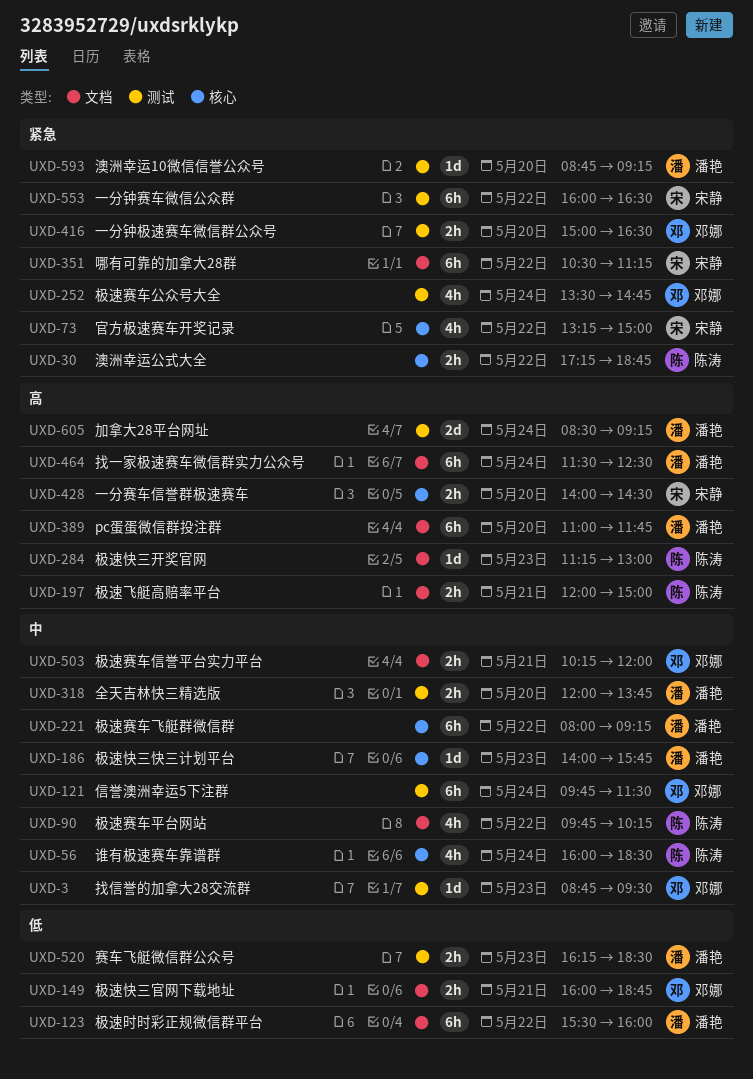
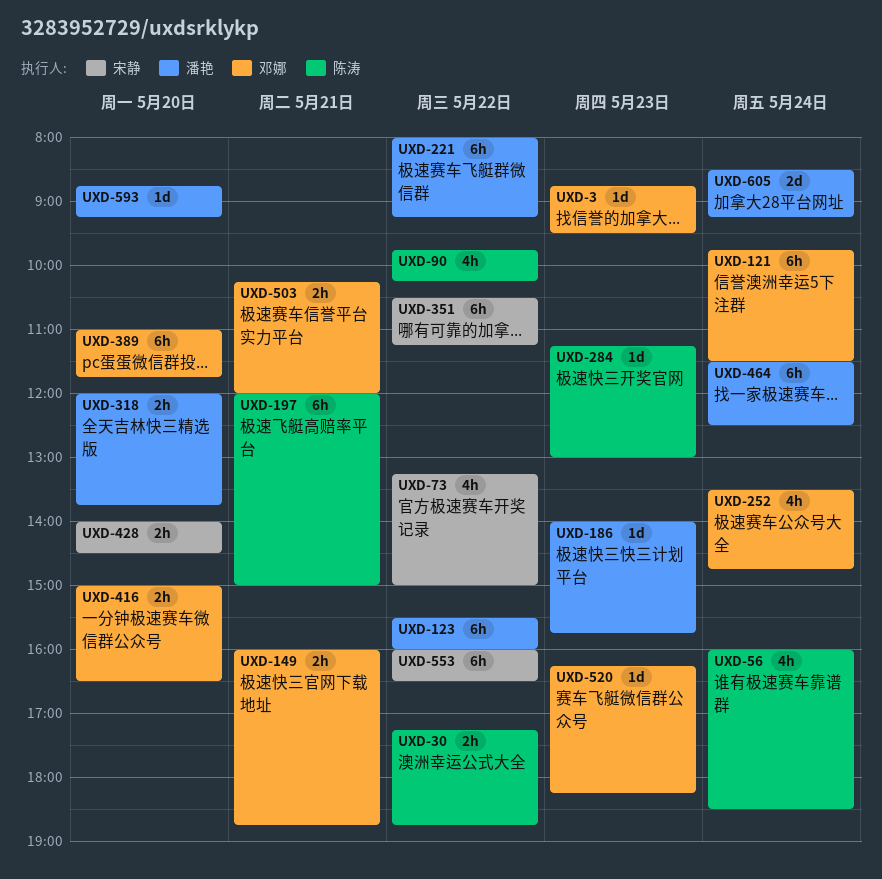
UXD-197, estimate: 2h -> 6h
UXD-389, owner: 潘艳 -> 邓娜
UXD-520, owner: 潘艳 -> 邓娜
UXD-520, estimate: 2h -> 1d
UXD-520, ends: 18:30 -> 18:15

